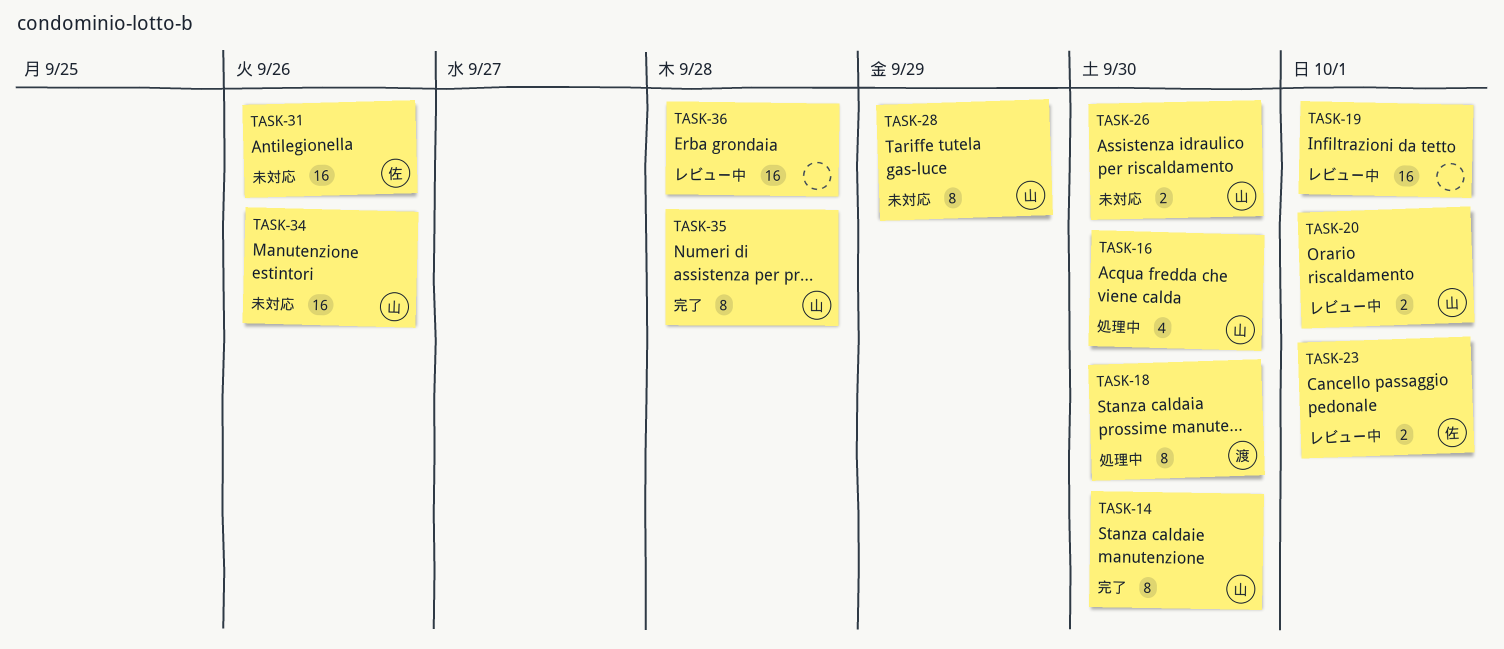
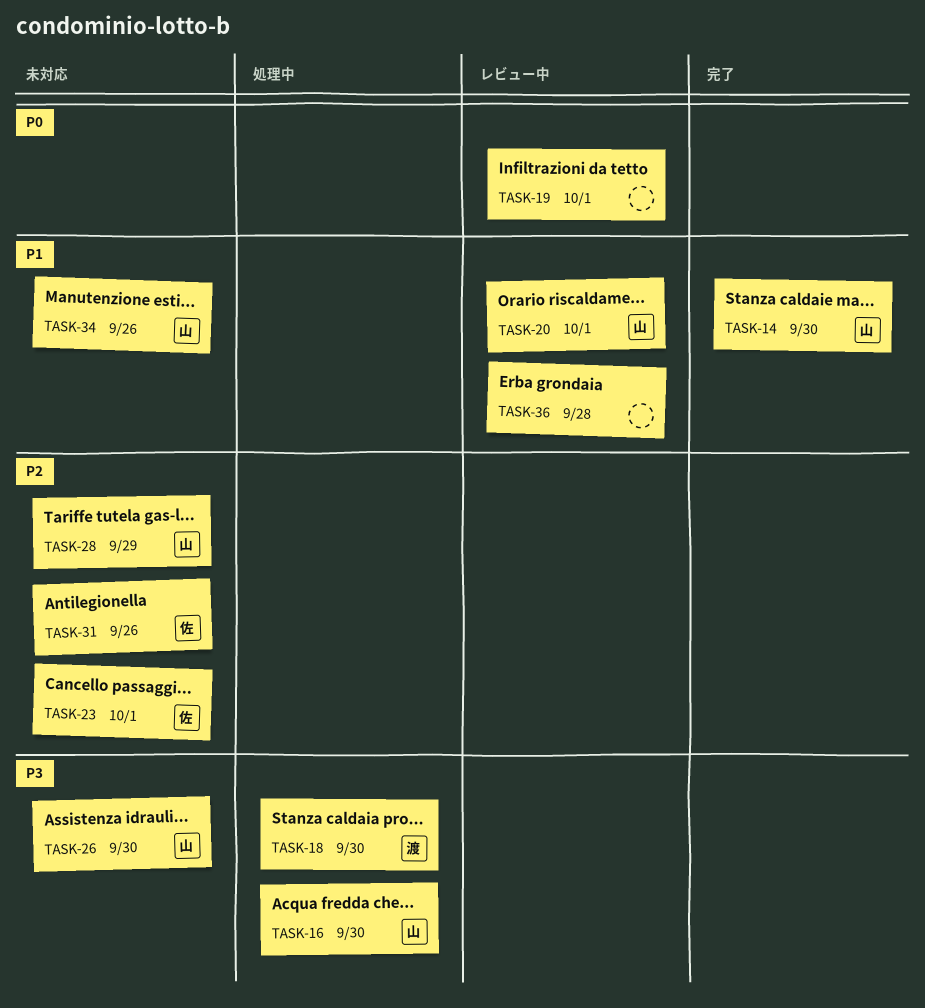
TASK-23, status: レビュー中 -> 未対応
TASK-35: present -> none

